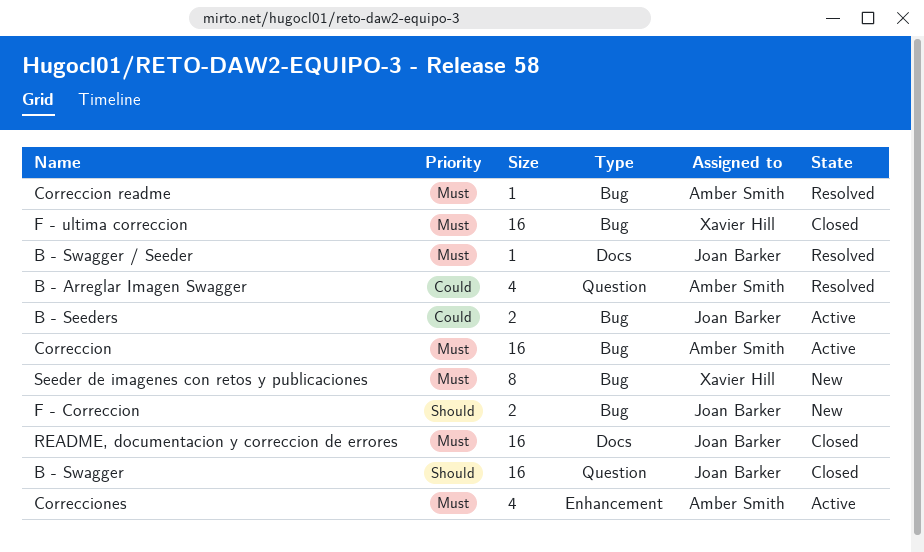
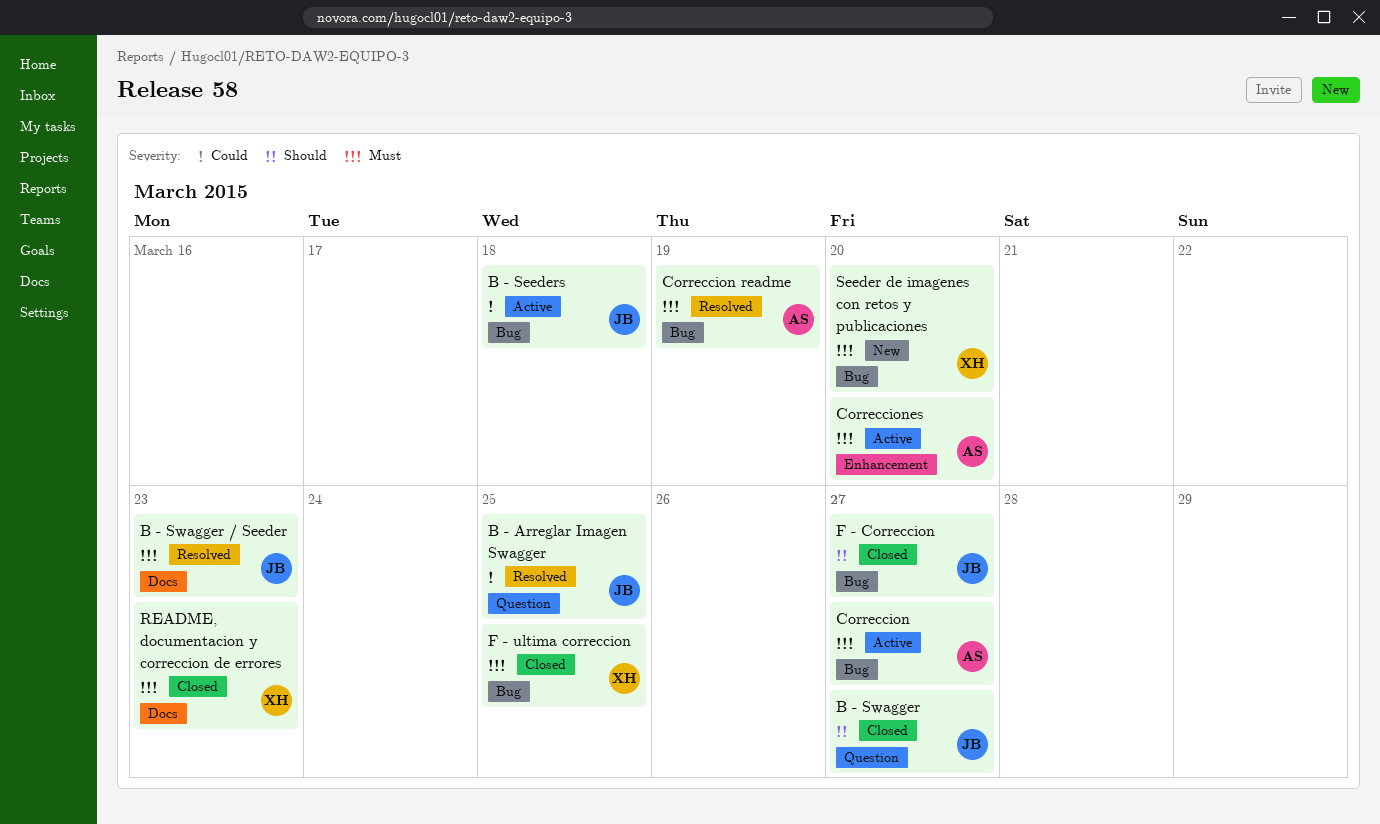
B - Arreglar Imagen Swagger, owner: Amber Smith -> Joan Barker
F - Correccion, status: New -> Closed
README, documentacion y correccion de errores, owner: Joan Barker -> Xavier Hill

